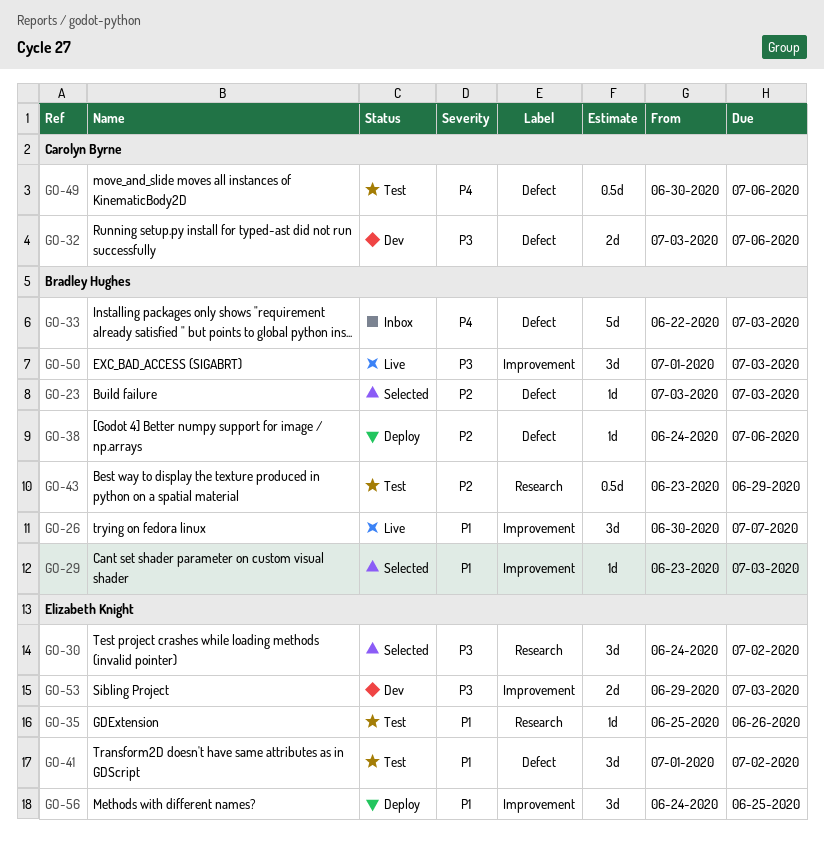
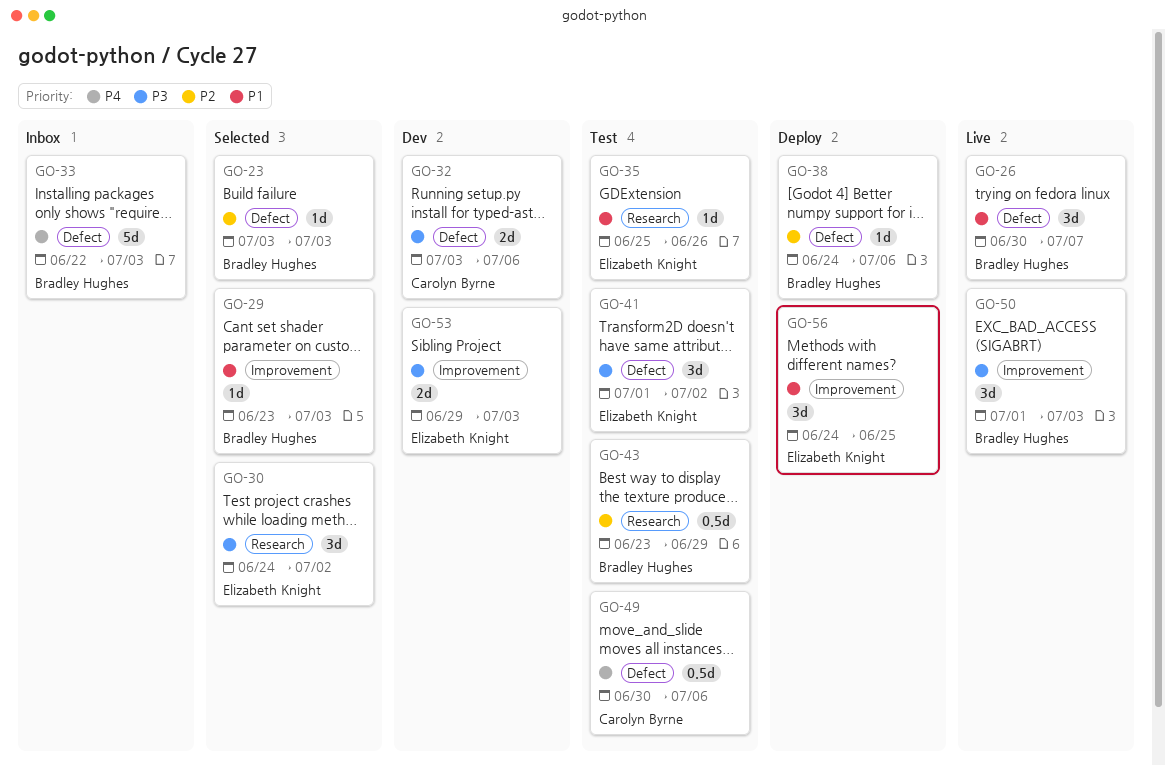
GO-26, label: Improvement -> Defect
GO-41, priority: P1 -> P3

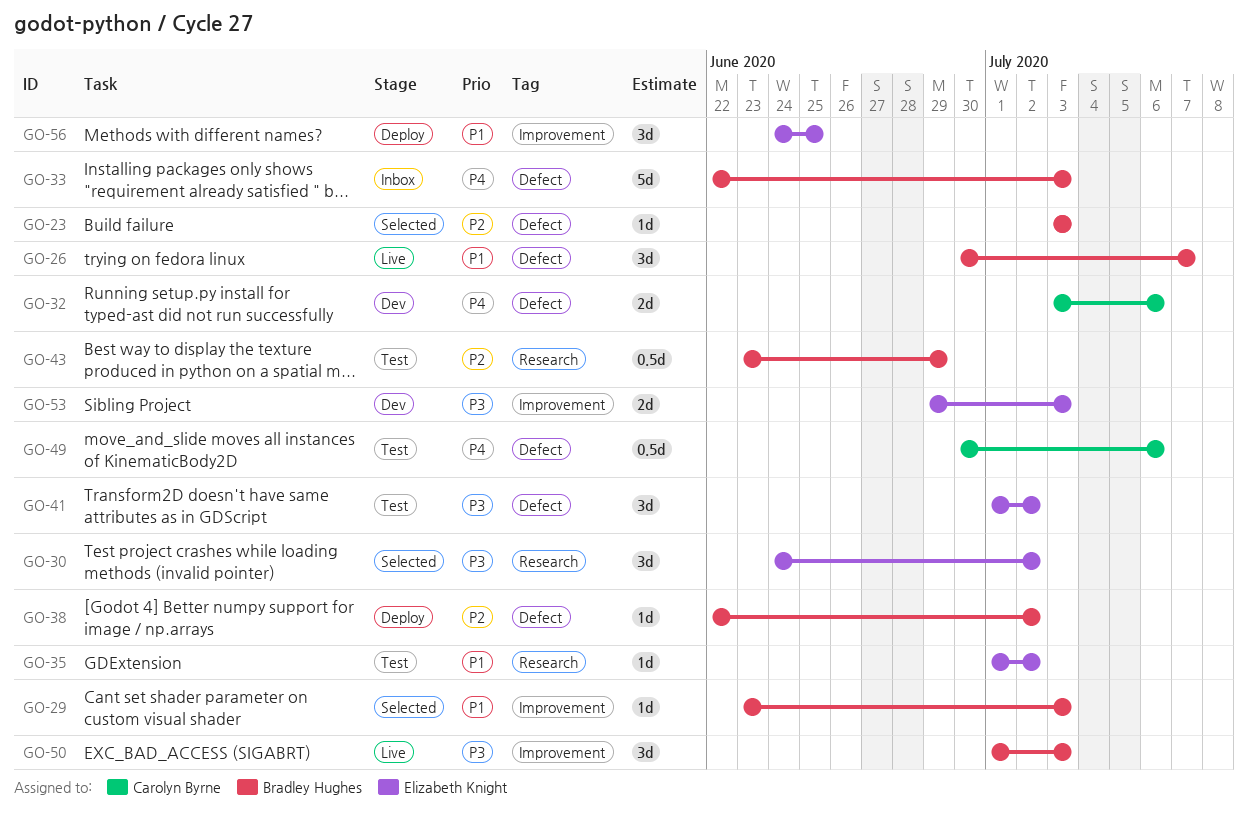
GO-32, priority: P3 -> P4
GO-35, start: Jun 25 -> Jul 1
GO-35, due: Jun 26 -> Jul 2
GO-38, start: Jun 24 -> Jun 22
GO-38, due: Jul 6 -> Jul 2

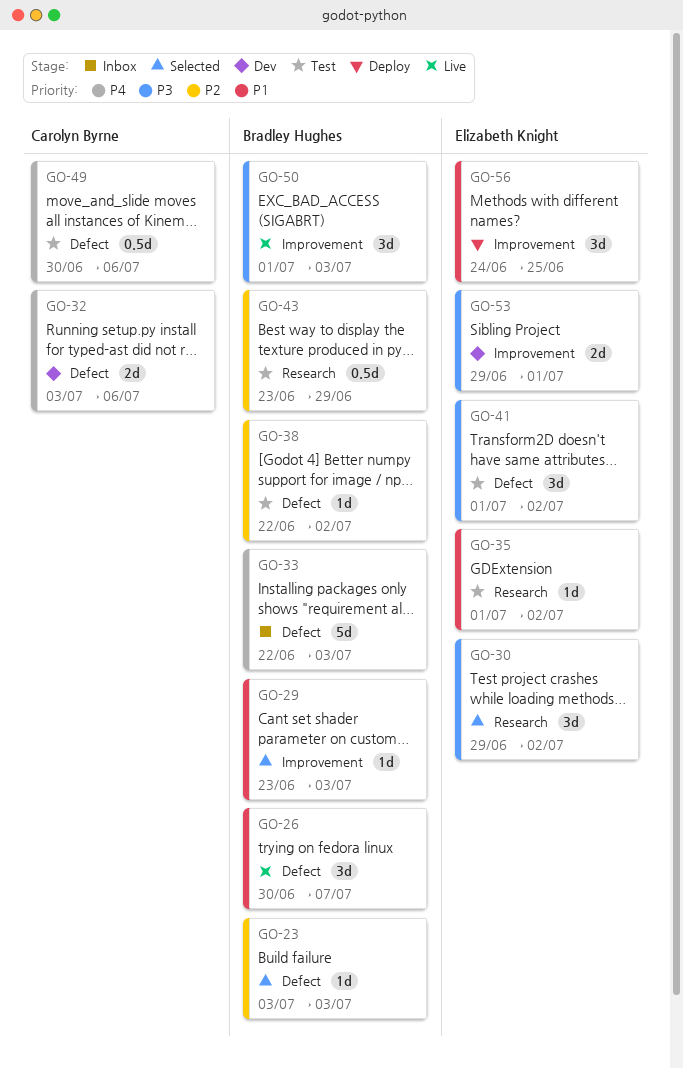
GO-30, start: Jun 24 -> Jun 29
GO-38, status: Deploy -> Test
GO-53, due: Jul 3 -> Jul 1

